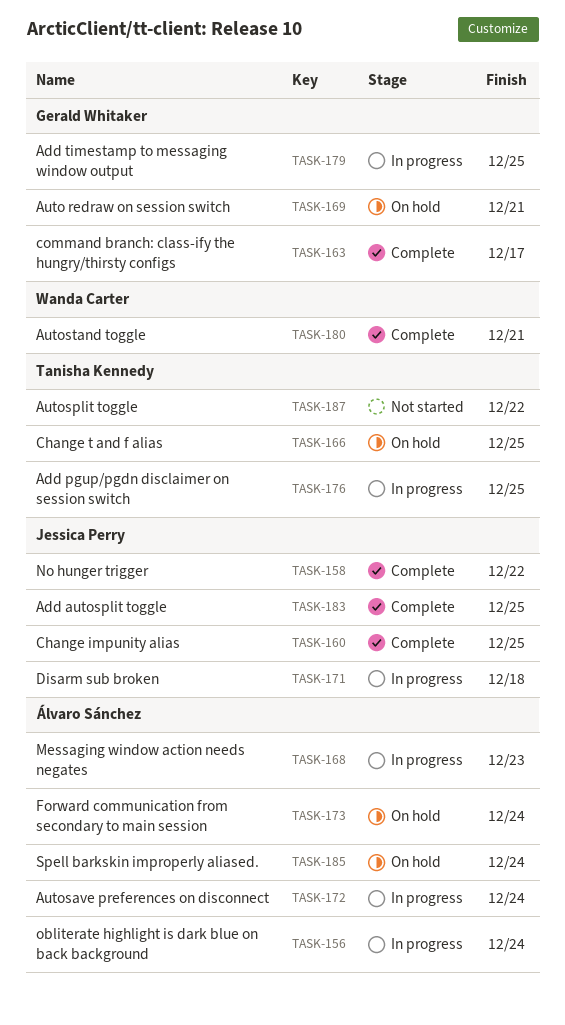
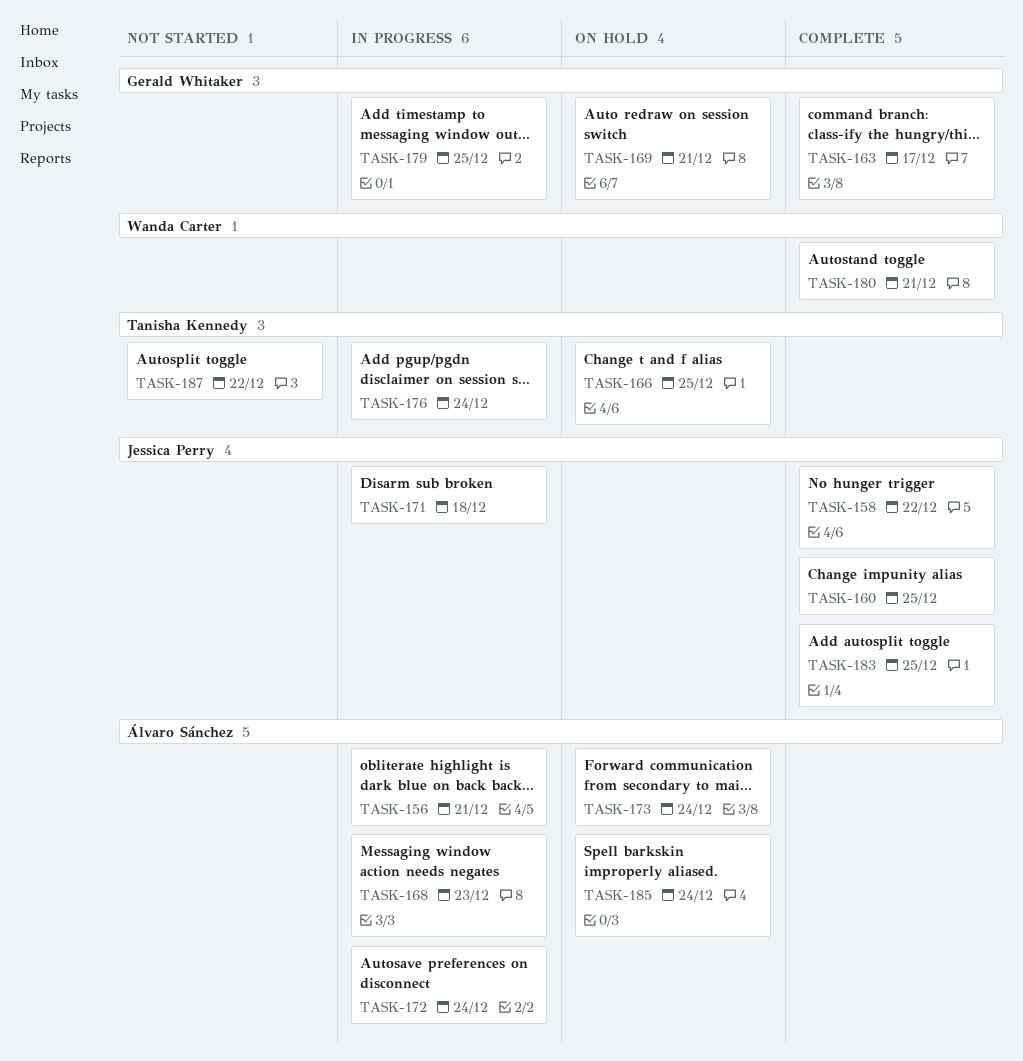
TASK-156, due: Dec 24 -> Dec 21
TASK-176, due: Dec 25 -> Dec 24

